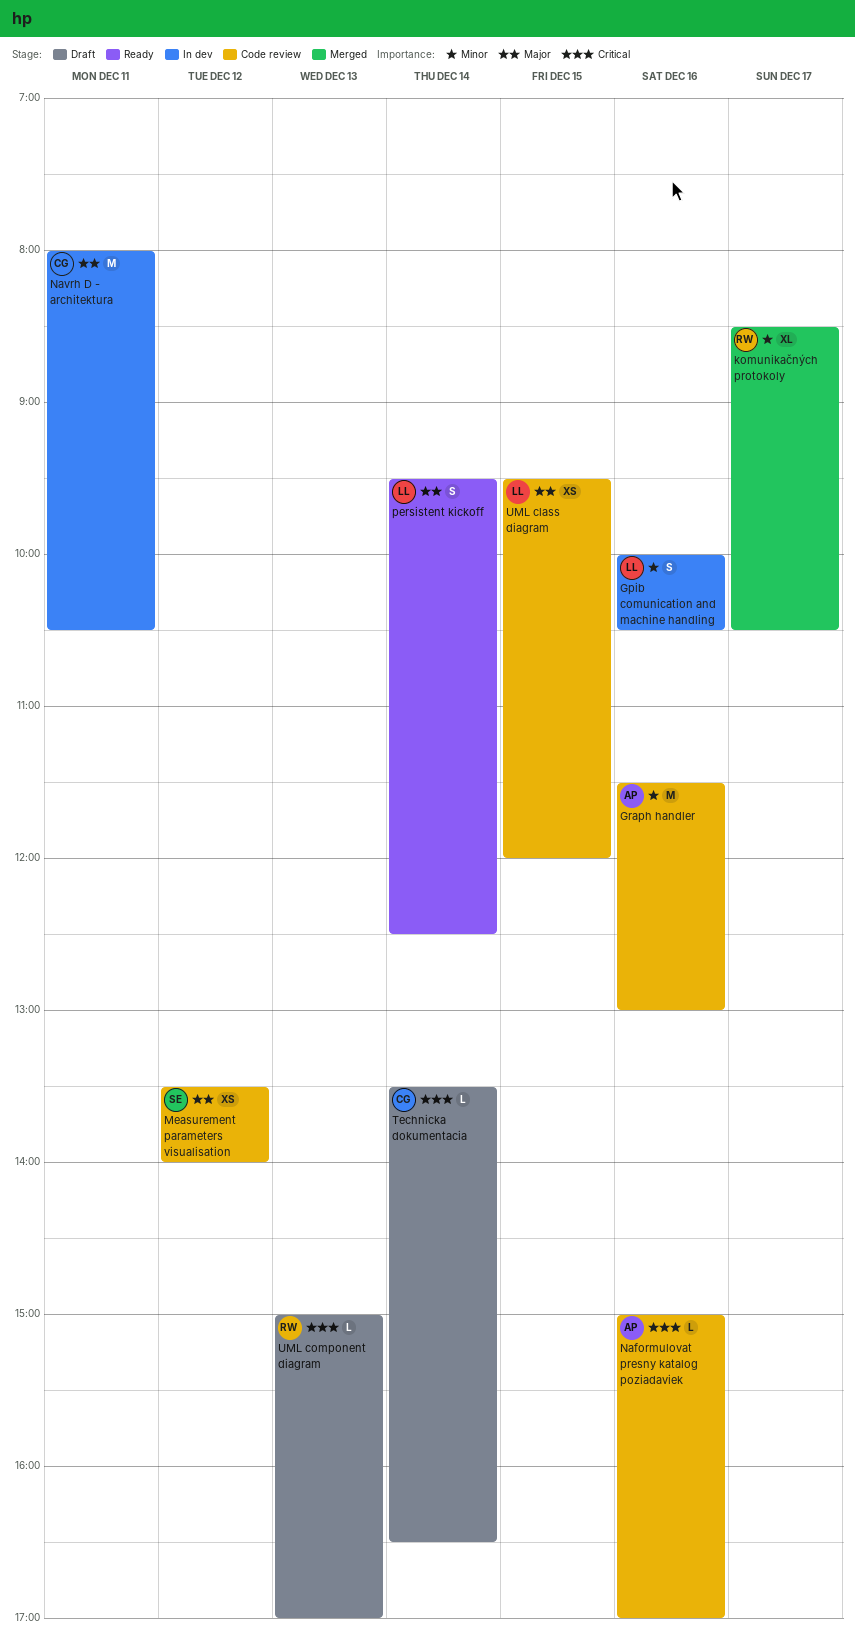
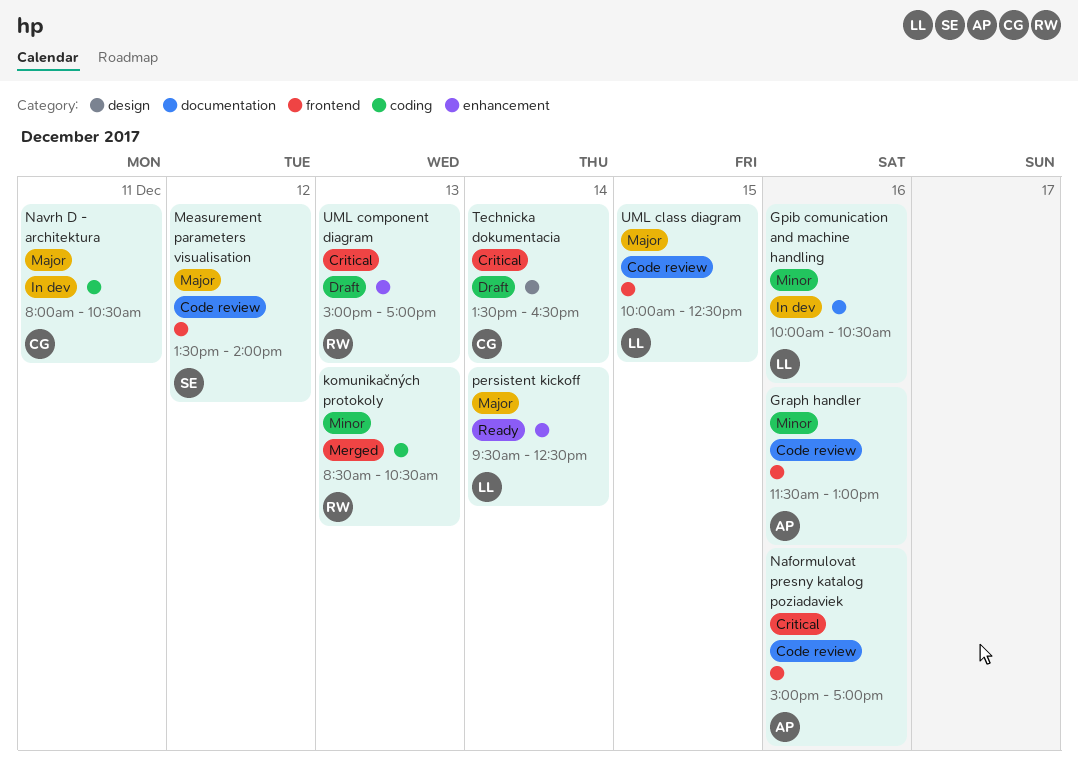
komunikačných protokoly, day: Dec 17 -> Dec 13
UML class diagram, begins: 09:30 -> 10:00
UML class diagram, ends: 12:00 -> 12:30

